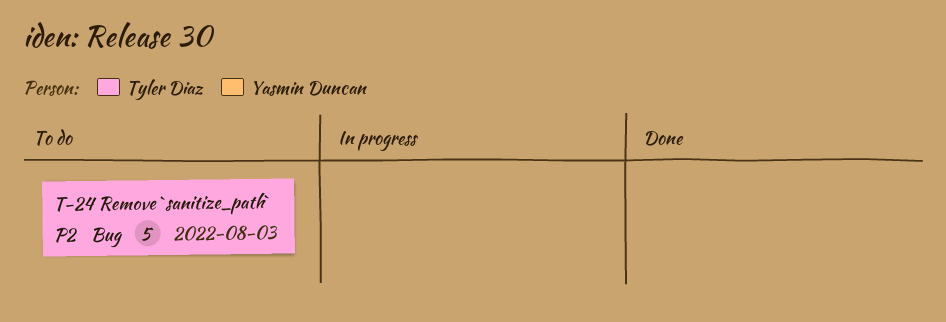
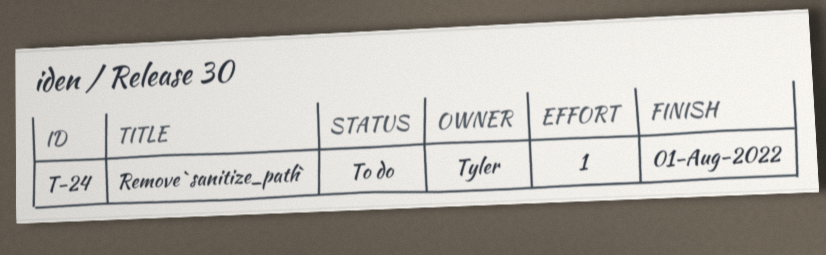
T-24, estimate: 5 -> 1
T-24, due: Aug 3 -> Aug 1

